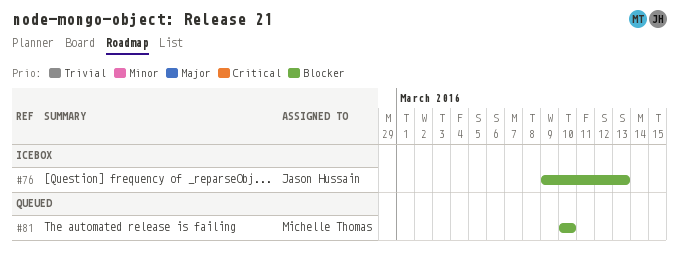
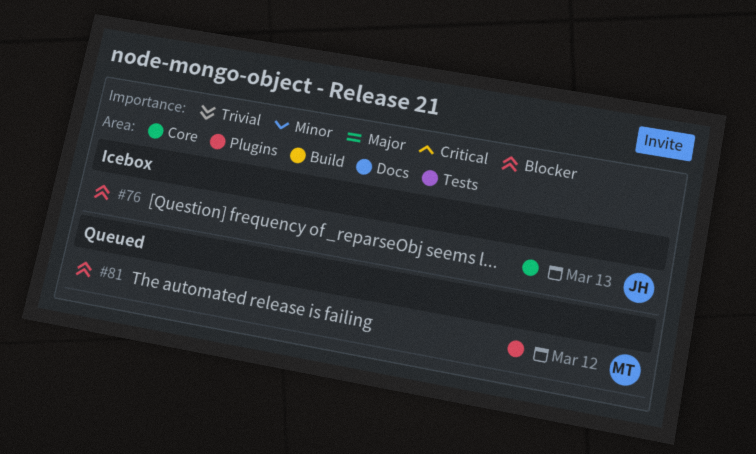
#81, due: Mar 10 -> Mar 12

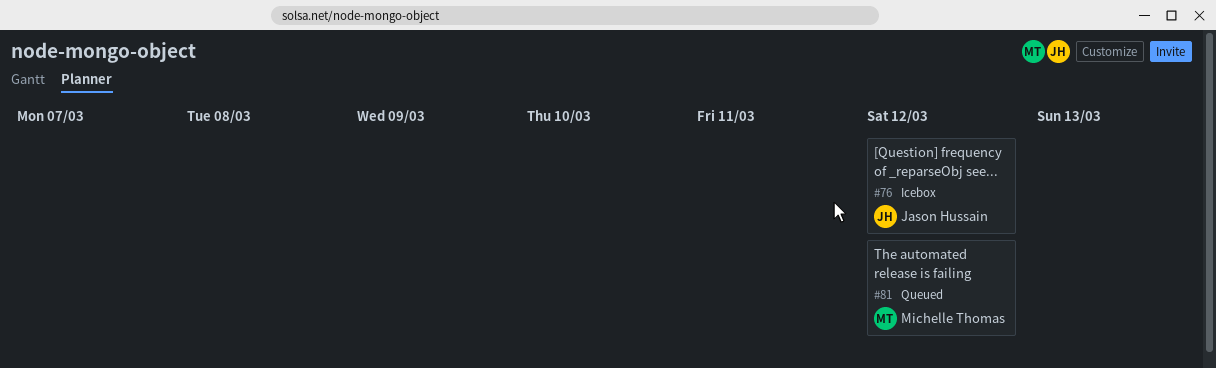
#76, due: Mar 13 -> Mar 12

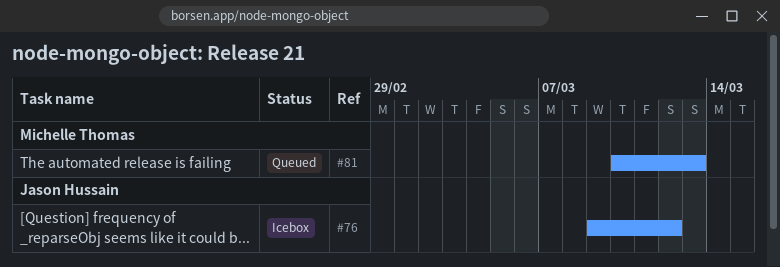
#81, due: Mar 12 -> Mar 13

